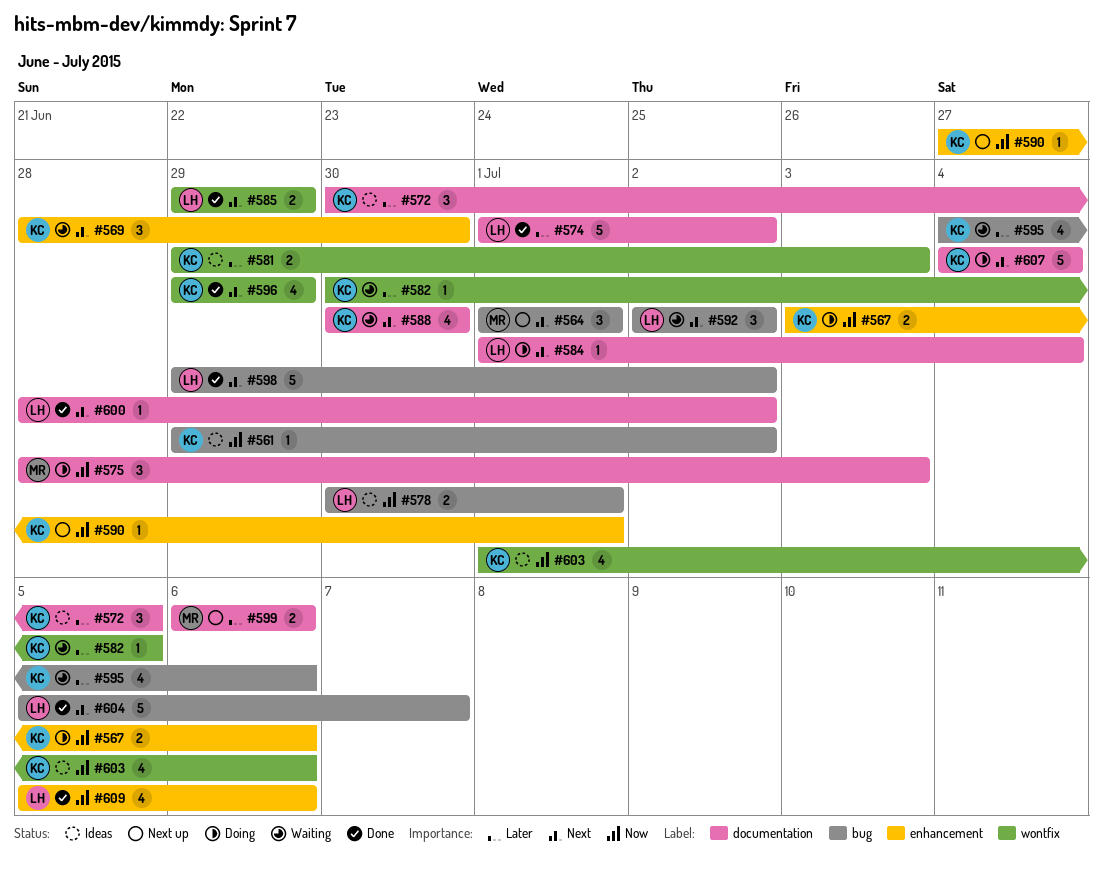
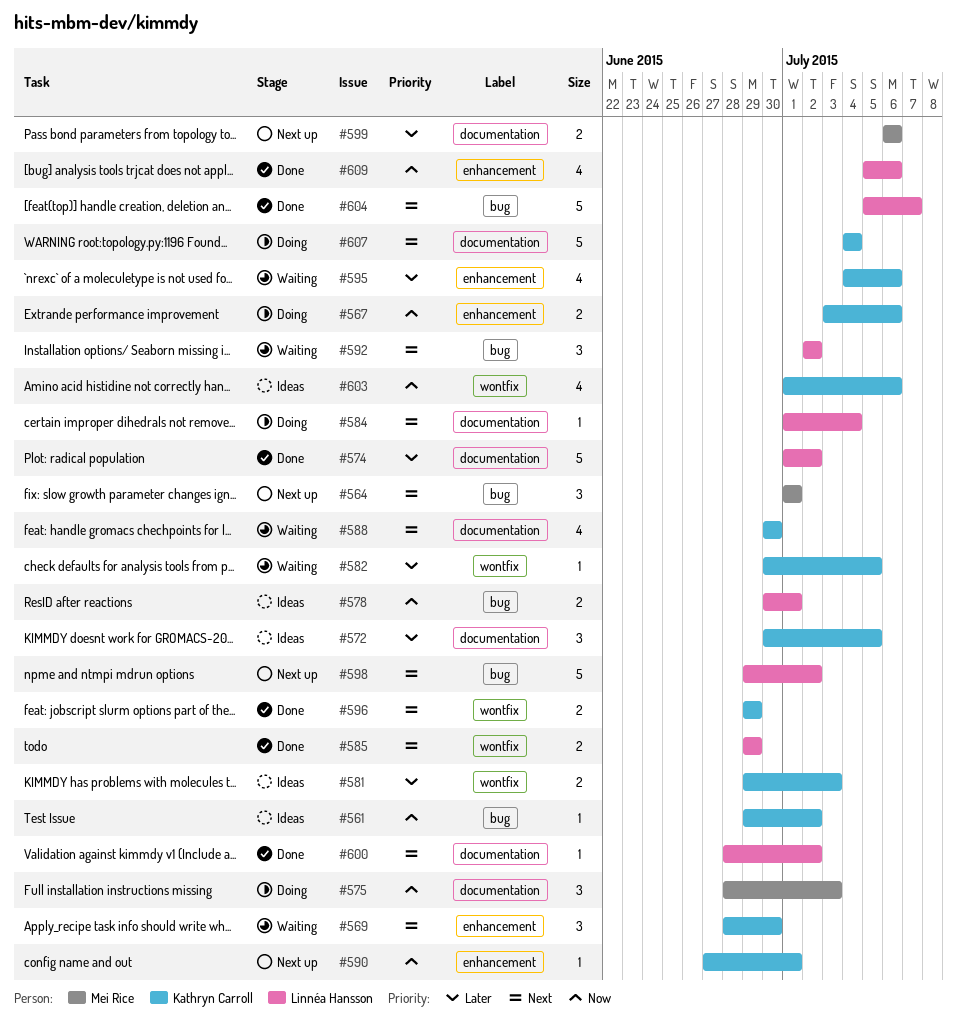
#595, label: bug -> enhancement
#596, estimate: 4 -> 2
#598, status: Done -> Next up

